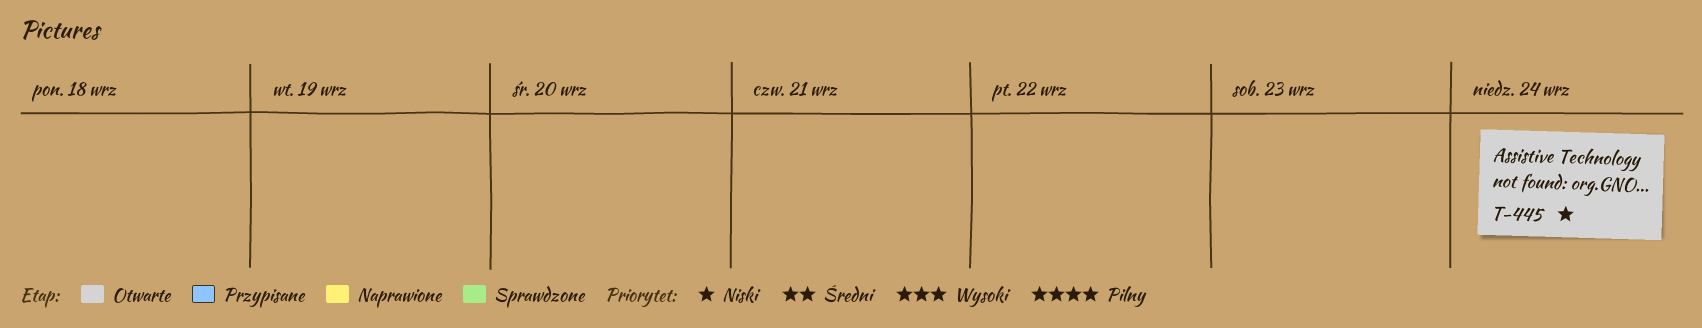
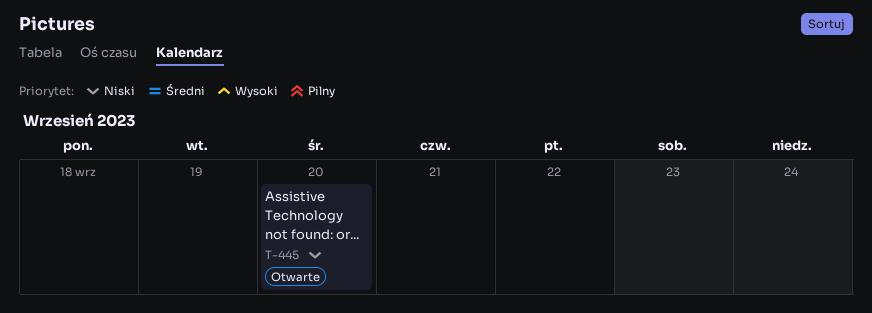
T-445, due: Sep 24 -> Sep 20

